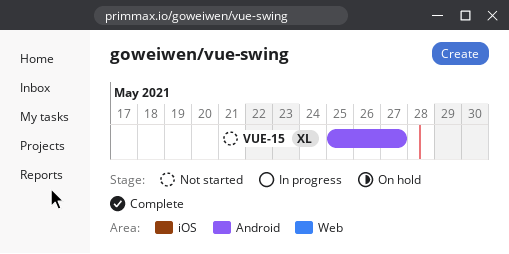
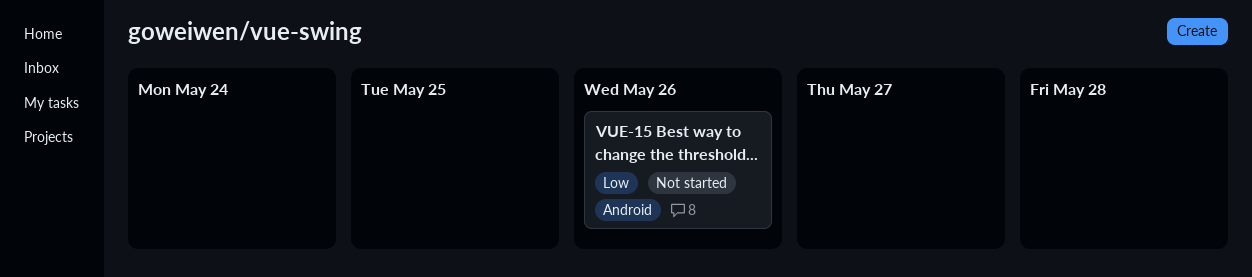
VUE-15, due: May 27 -> May 26

